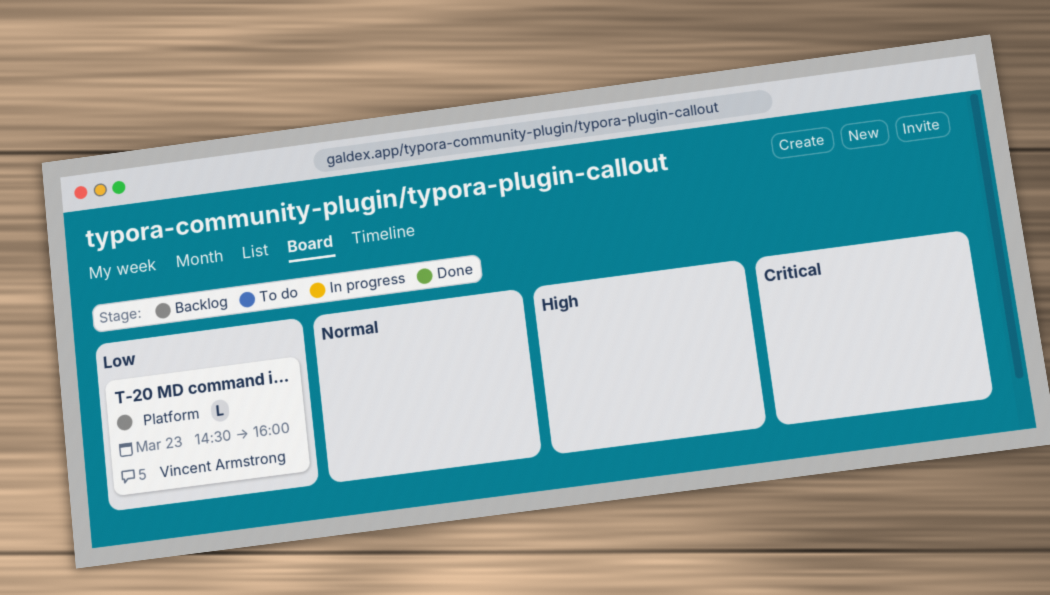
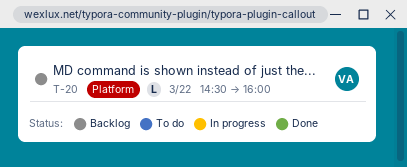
T-20, day: Mar 23 -> Mar 22

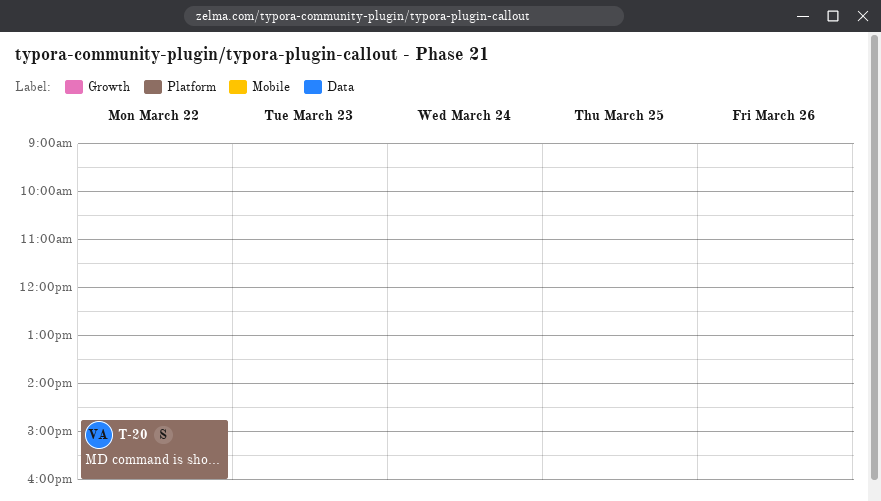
T-20, estimate: L -> S
T-20, begins: 14:30 -> 14:45

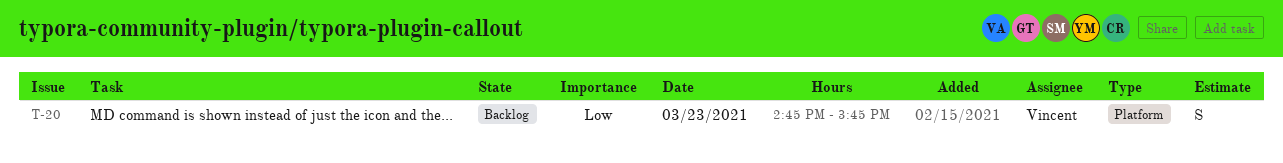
T-20, day: Mar 22 -> Mar 23
T-20, ends: 16:00 -> 15:45

